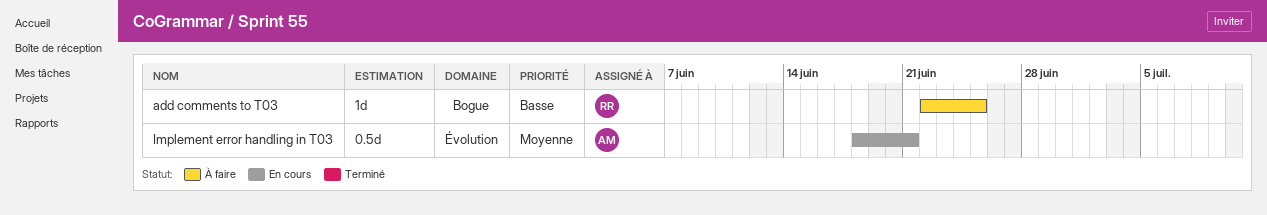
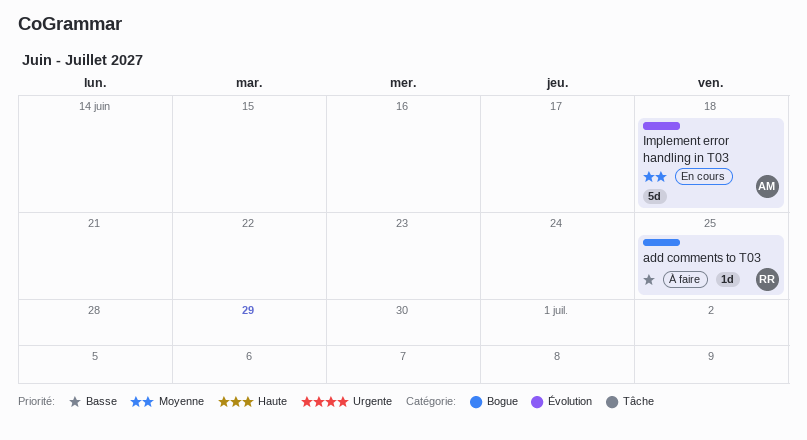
Implement error handling in T03, estimate: 0.5d -> 5d
Implement error handling in T03, due: Jun 21 -> Jun 18

